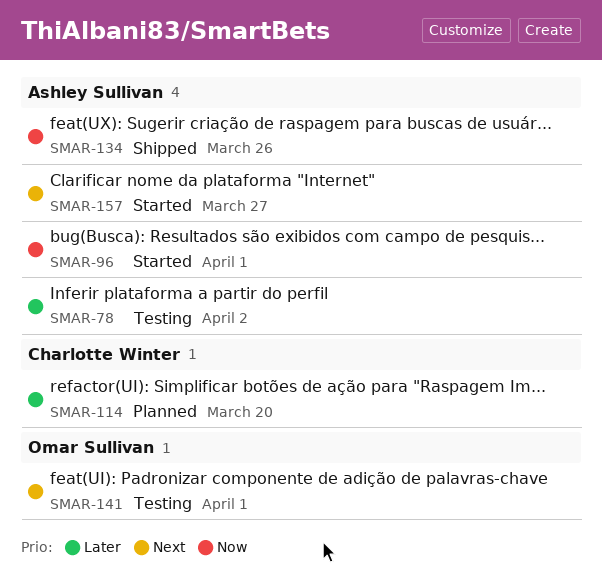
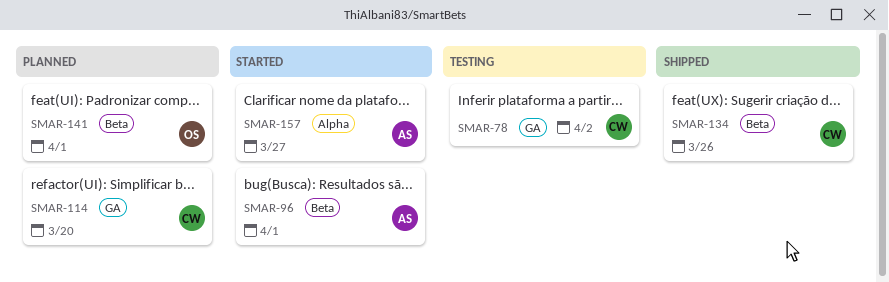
SMAR-78, owner: Ashley Sullivan -> Charlotte Winter
SMAR-134, owner: Ashley Sullivan -> Charlotte Winter
SMAR-141, status: Testing -> Planned

